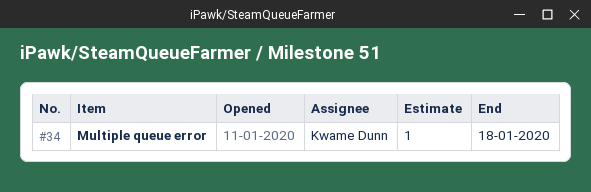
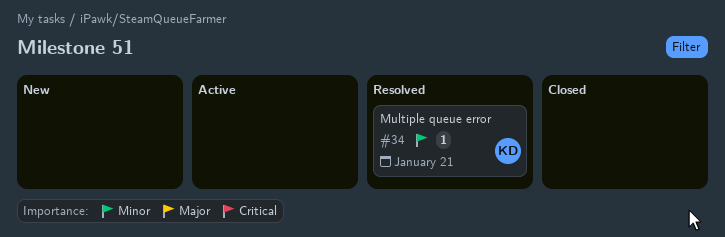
#34, due: Jan 18 -> Jan 21

